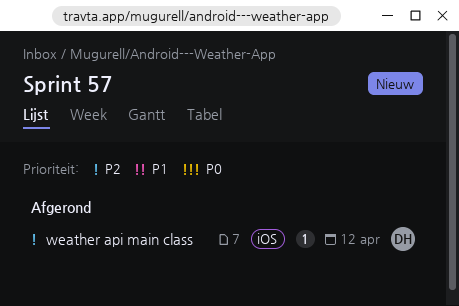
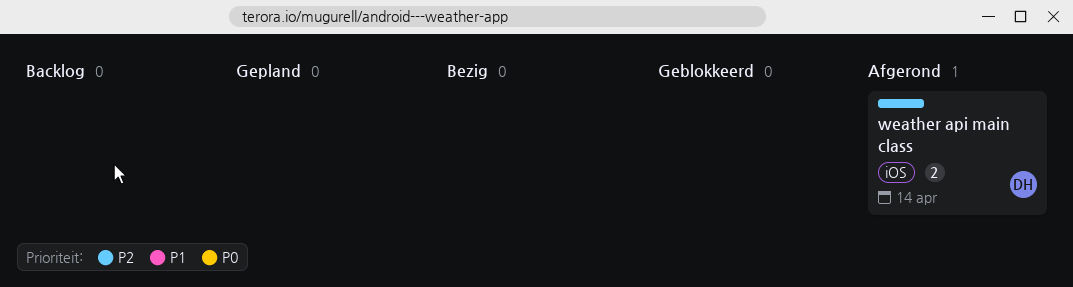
weather api main class, estimate: 1 -> 2
weather api main class, due: Apr 12 -> Apr 14

